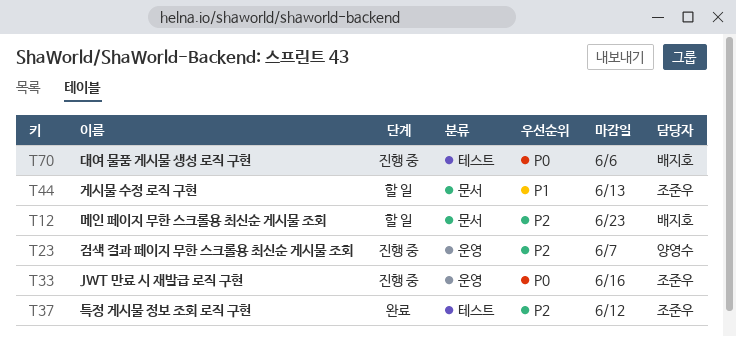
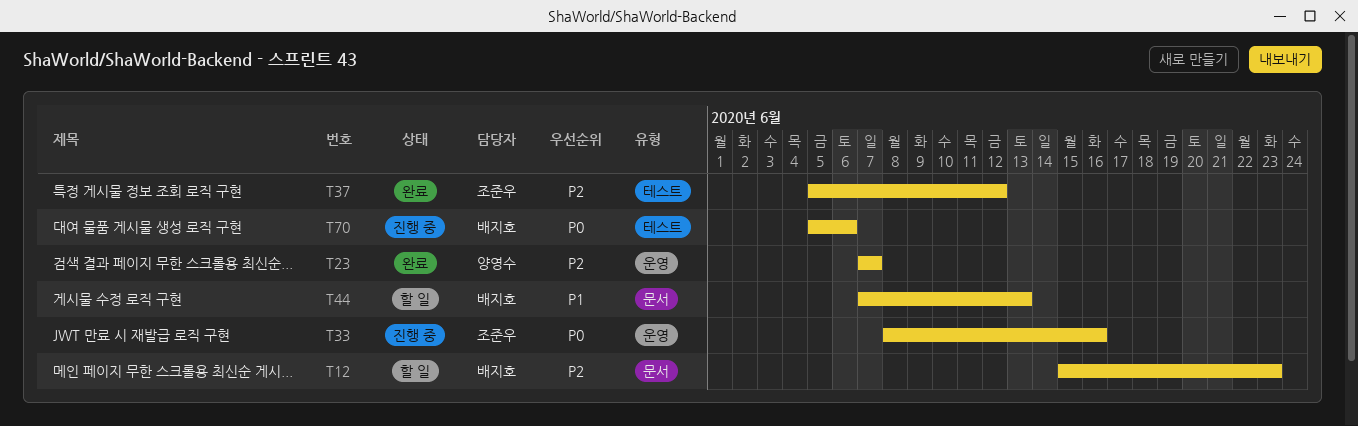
T23, status: 진행 중 -> 완료
T44, owner: 조준우 -> 배지호

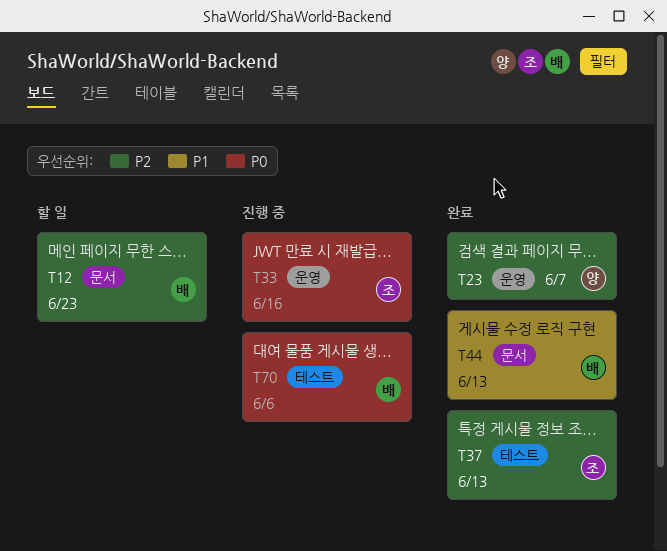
T37, due: Jun 12 -> Jun 13
T44, status: 할 일 -> 완료

